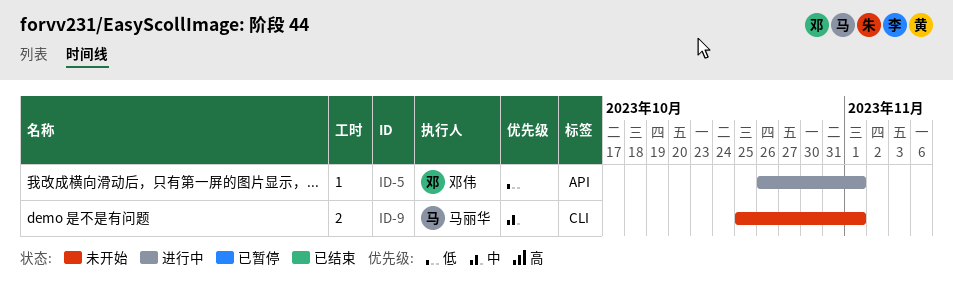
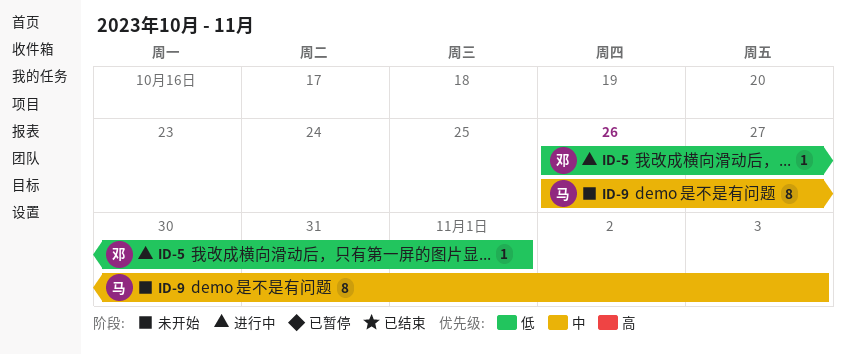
ID-9, estimate: 2 -> 8
ID-9, start: Oct 25 -> Oct 26
ID-9, due: Nov 1 -> Nov 3

